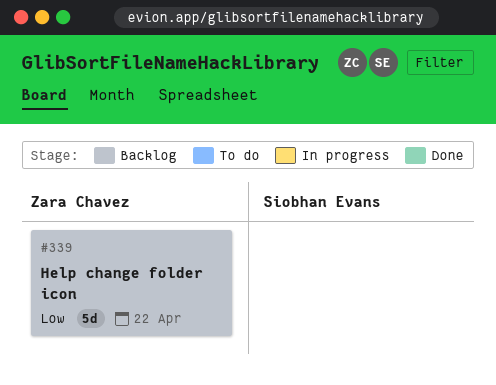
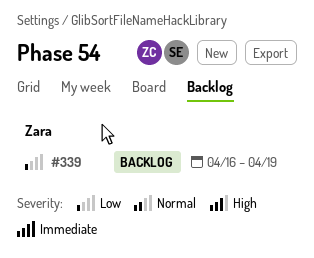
#339, due: Apr 22 -> Apr 19

